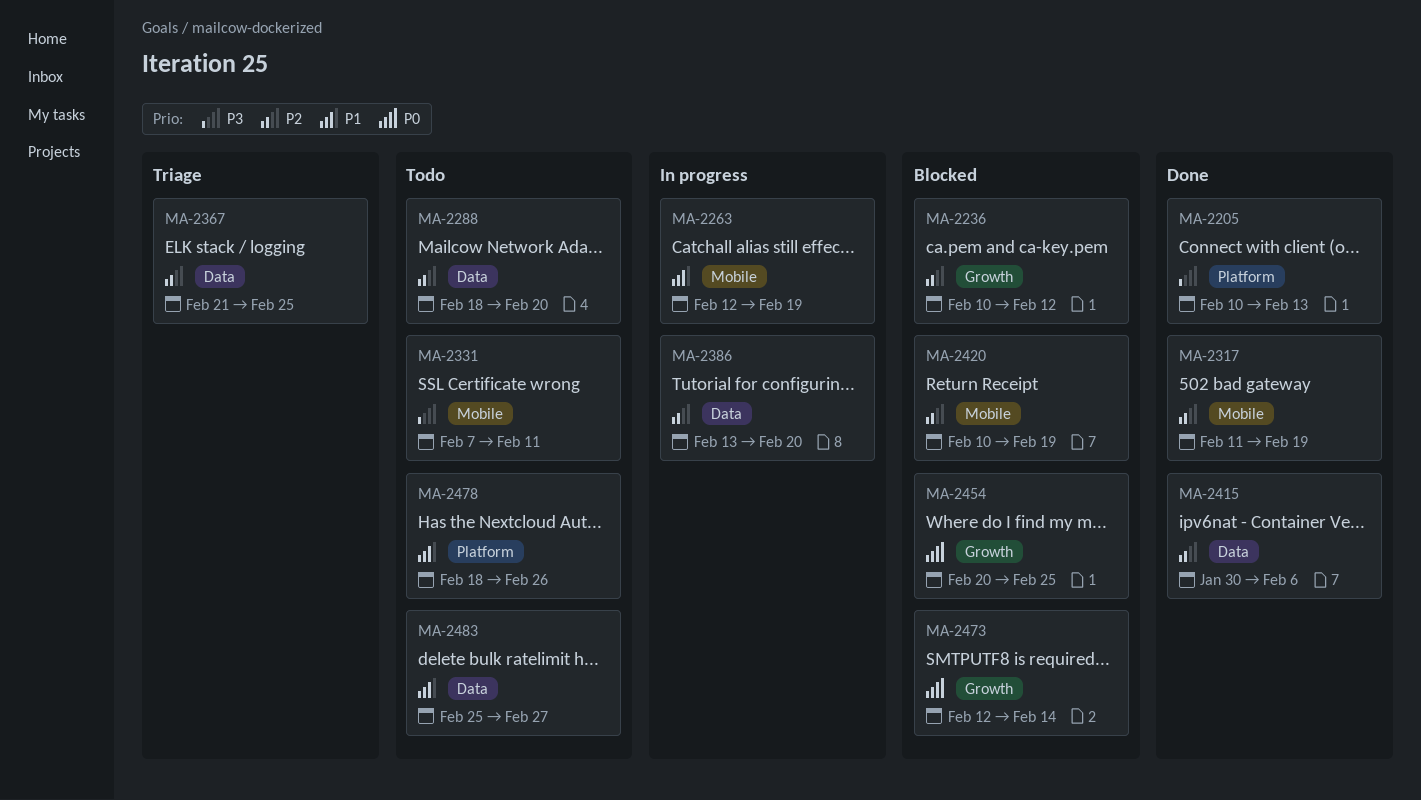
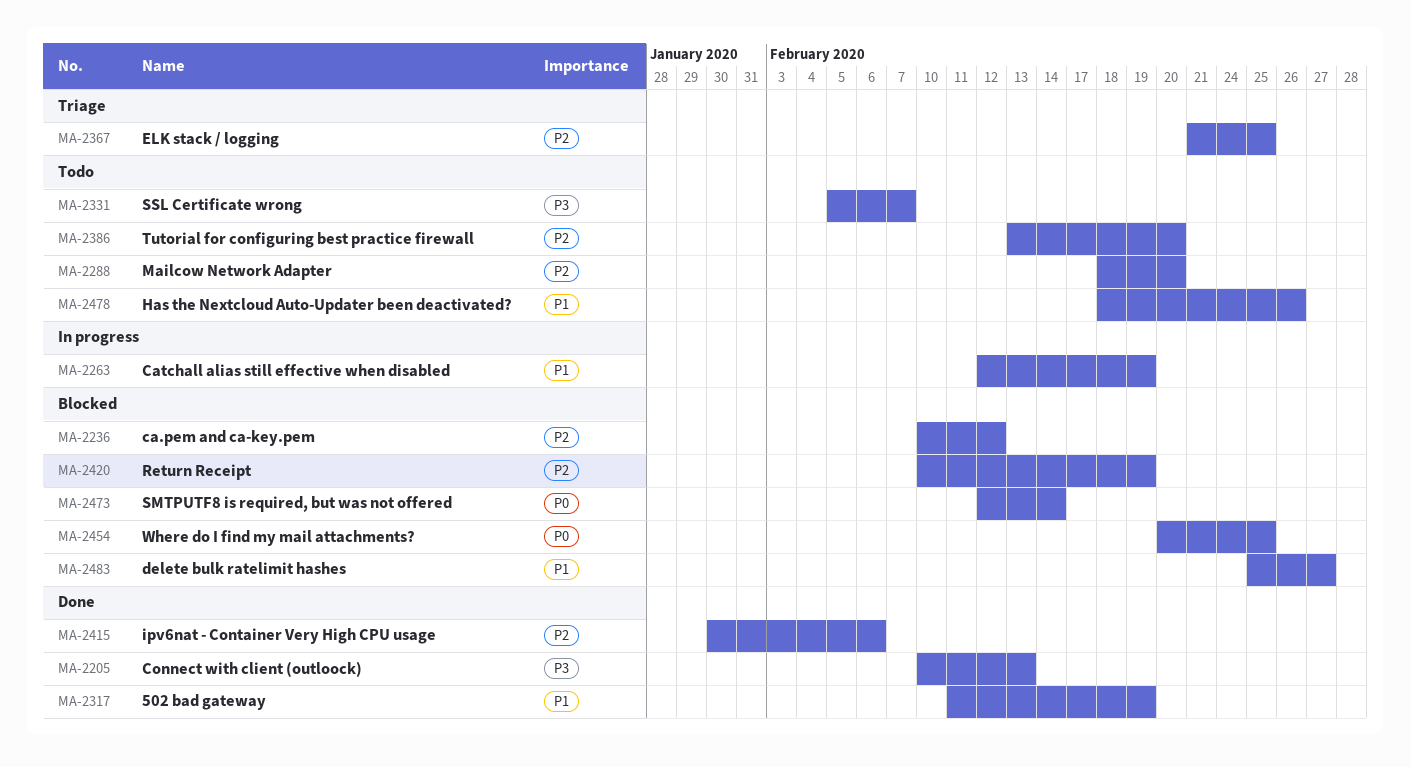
MA-2317, priority: P2 -> P1
MA-2331, start: Feb 7 -> Feb 5
MA-2331, due: Feb 11 -> Feb 7
MA-2386, status: In progress -> Todo
MA-2483, status: Todo -> Blocked

